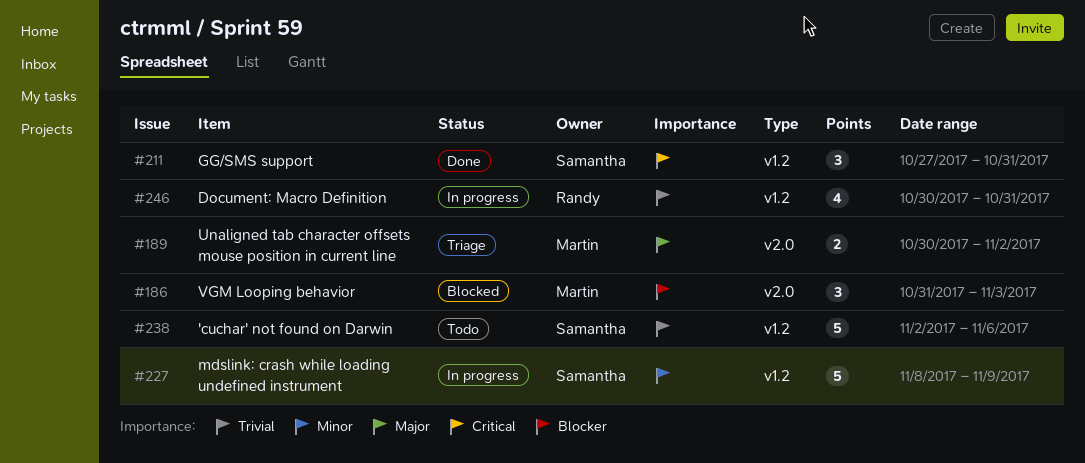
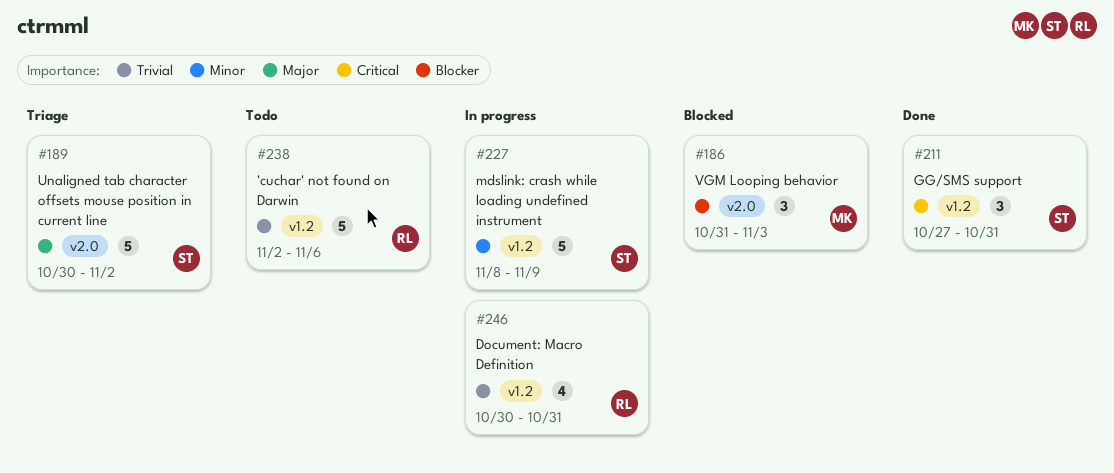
#189, owner: Martin -> Samantha
#189, estimate: 2 -> 5
#238, owner: Samantha -> Randy

